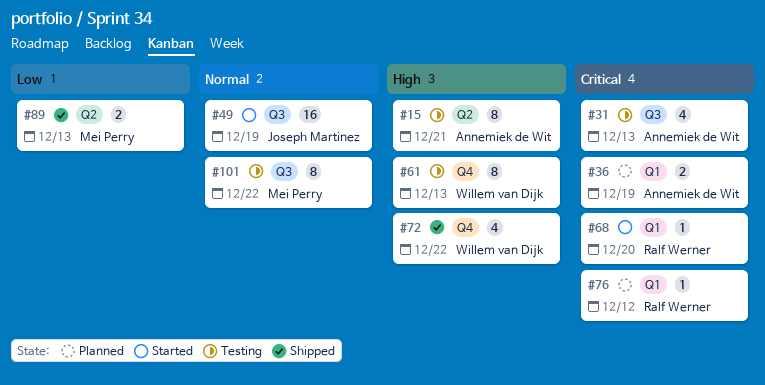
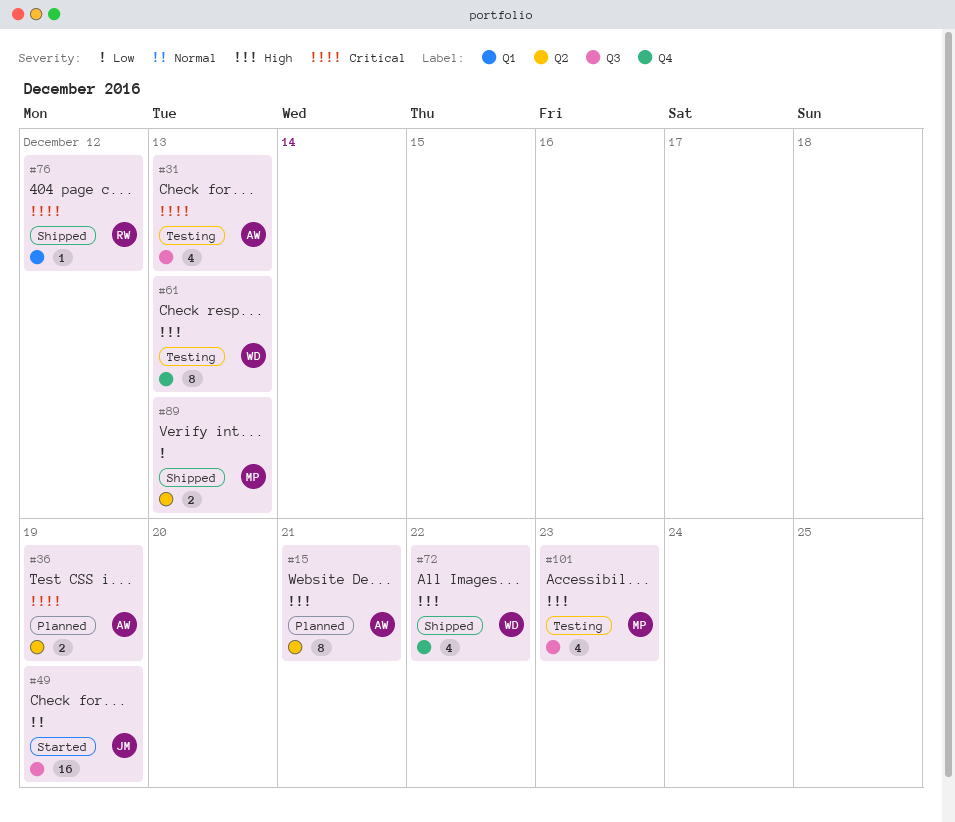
#15, status: Testing -> Planned
#36, label: Q1 -> Q2
#68: present -> none
#76, status: Planned -> Shipped
#101, priority: Normal -> High
#101, estimate: 8 -> 4
#101, due: Dec 22 -> Dec 23

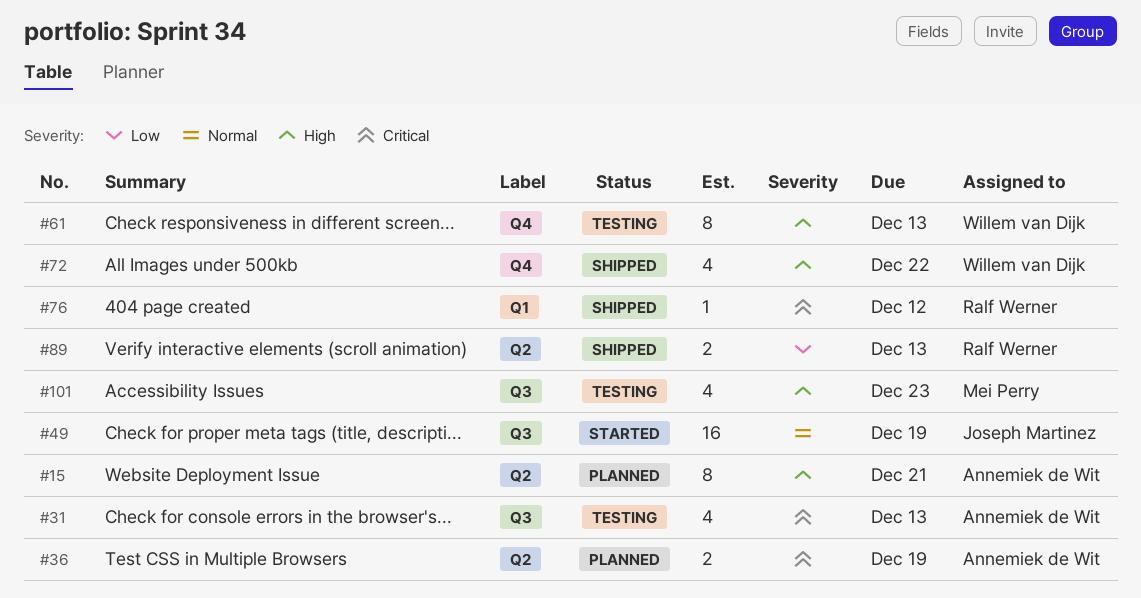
#89, owner: Mei Perry -> Ralf Werner

